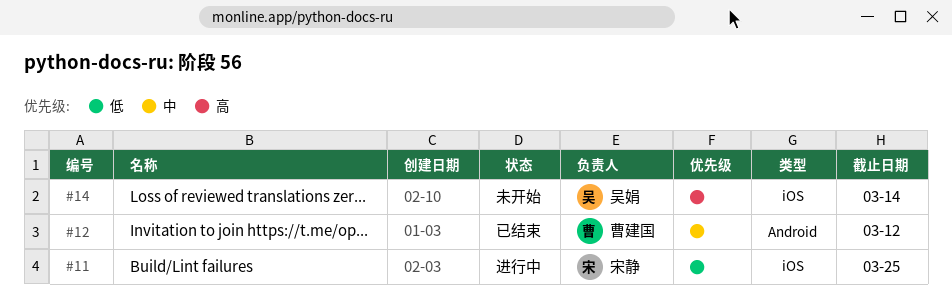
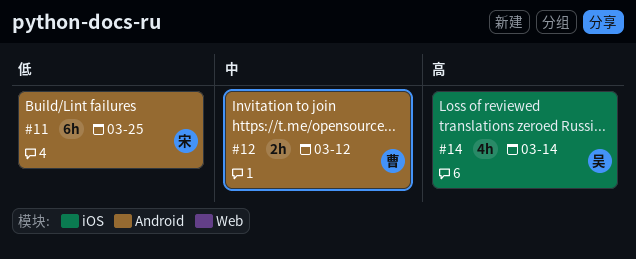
#11, label: iOS -> Android

